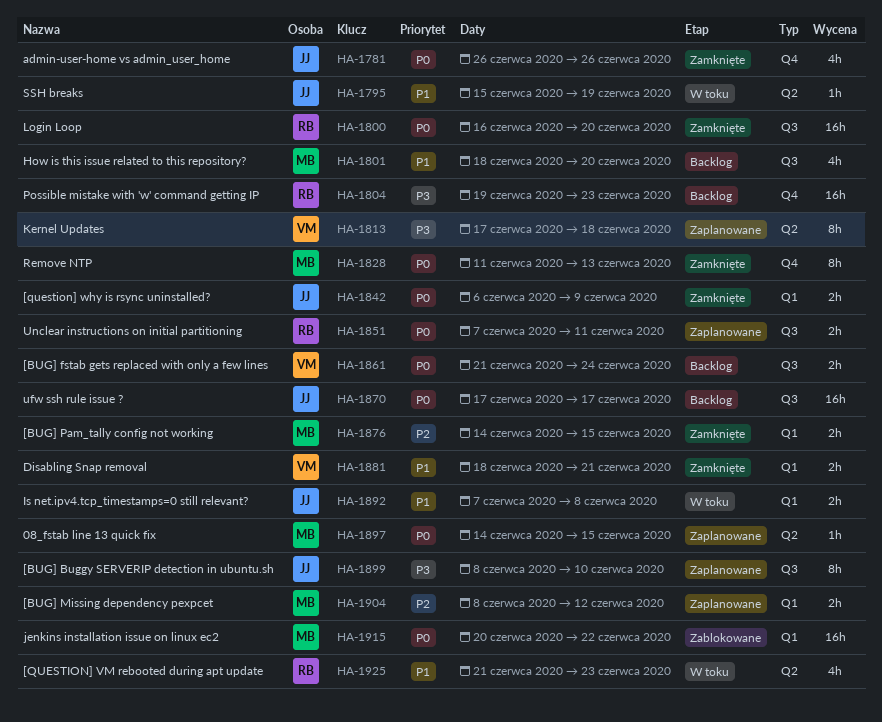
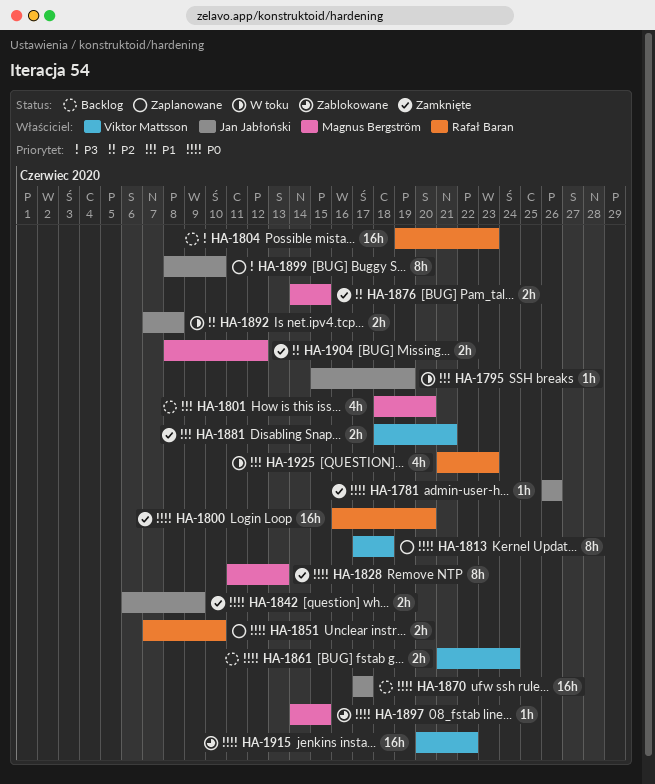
HA-1781, estimate: 4h -> 1h
HA-1813, priority: P3 -> P0
HA-1851, due: Jun 11 -> Jun 10
HA-1892, priority: P1 -> P2
HA-1897, status: Zaplanowane -> Zablokowane
HA-1904, status: Zaplanowane -> Zamknięte
HA-1915, owner: Magnus Bergström -> Viktor Mattsson

